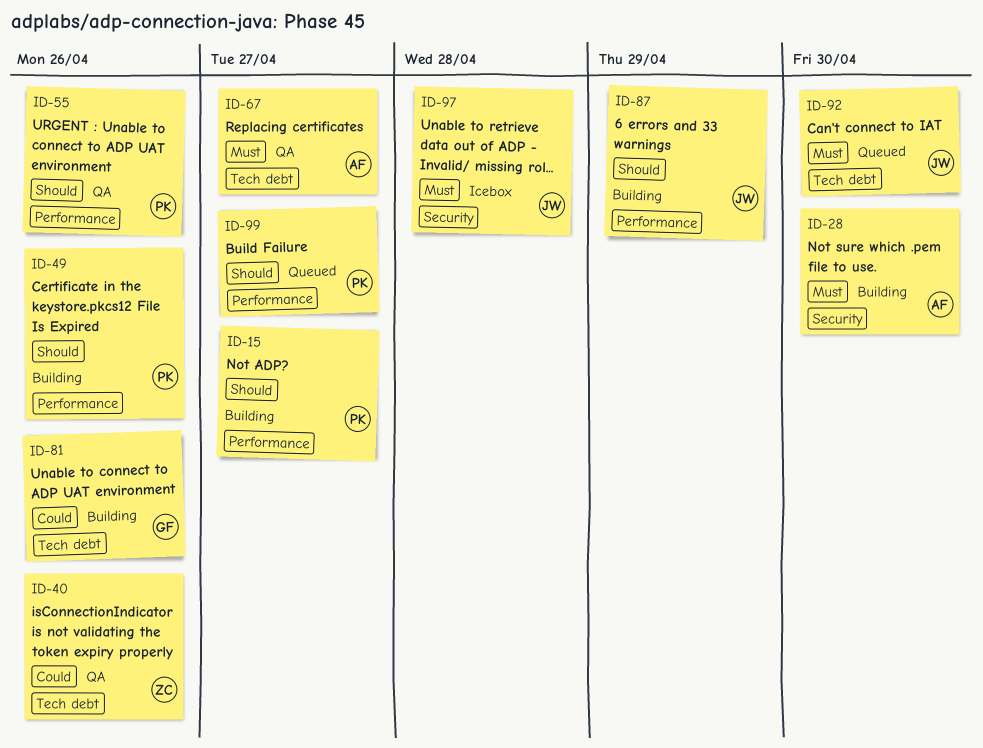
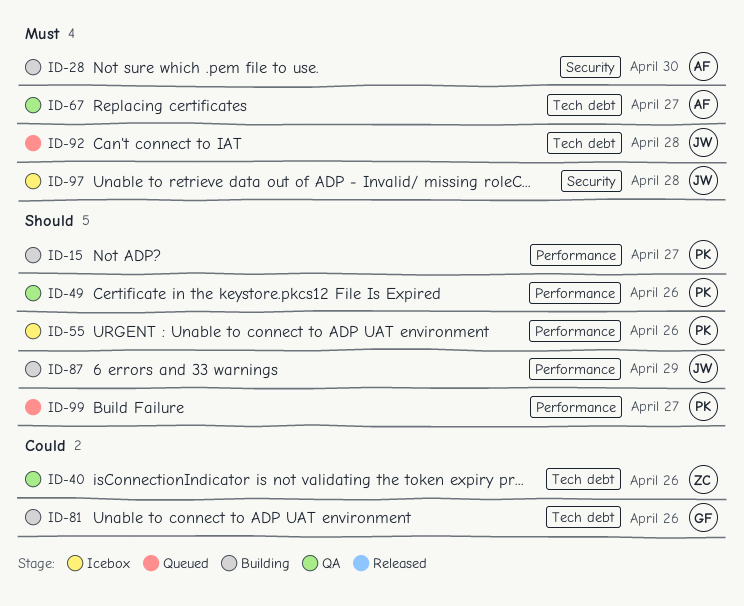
ID-49, status: Building -> QA
ID-55, status: QA -> Icebox
ID-92, due: Apr 30 -> Apr 28

